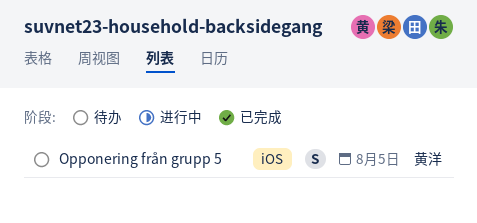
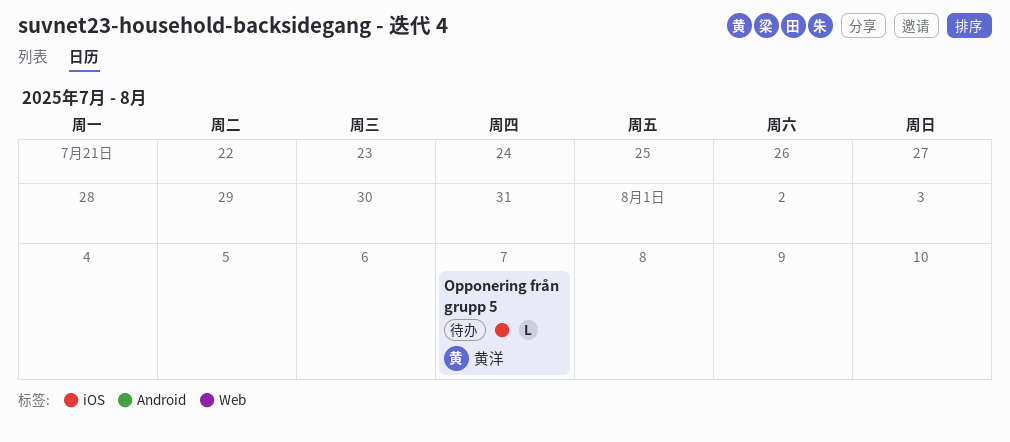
Opponering från grupp 5, estimate: S -> L
Opponering från grupp 5, due: Aug 5 -> Aug 7

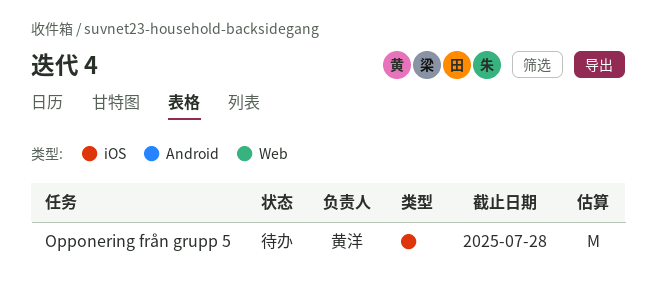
Opponering från grupp 5, estimate: L -> M
Opponering från grupp 5, due: Aug 7 -> Jul 28

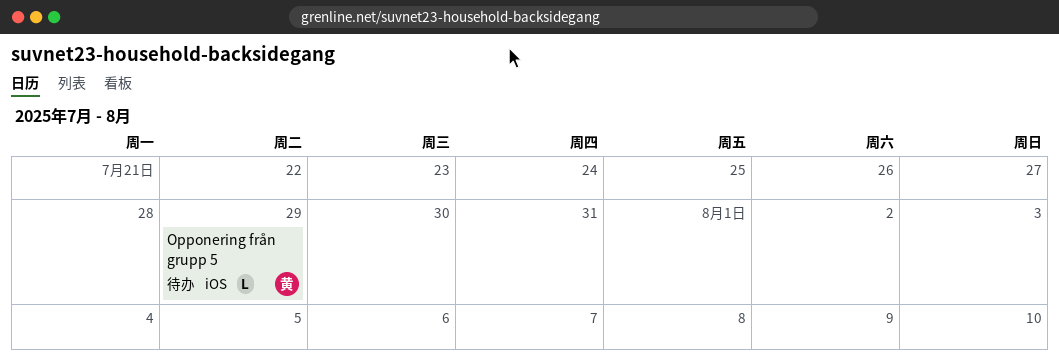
Opponering från grupp 5, estimate: M -> L
Opponering från grupp 5, due: Jul 28 -> Jul 29

